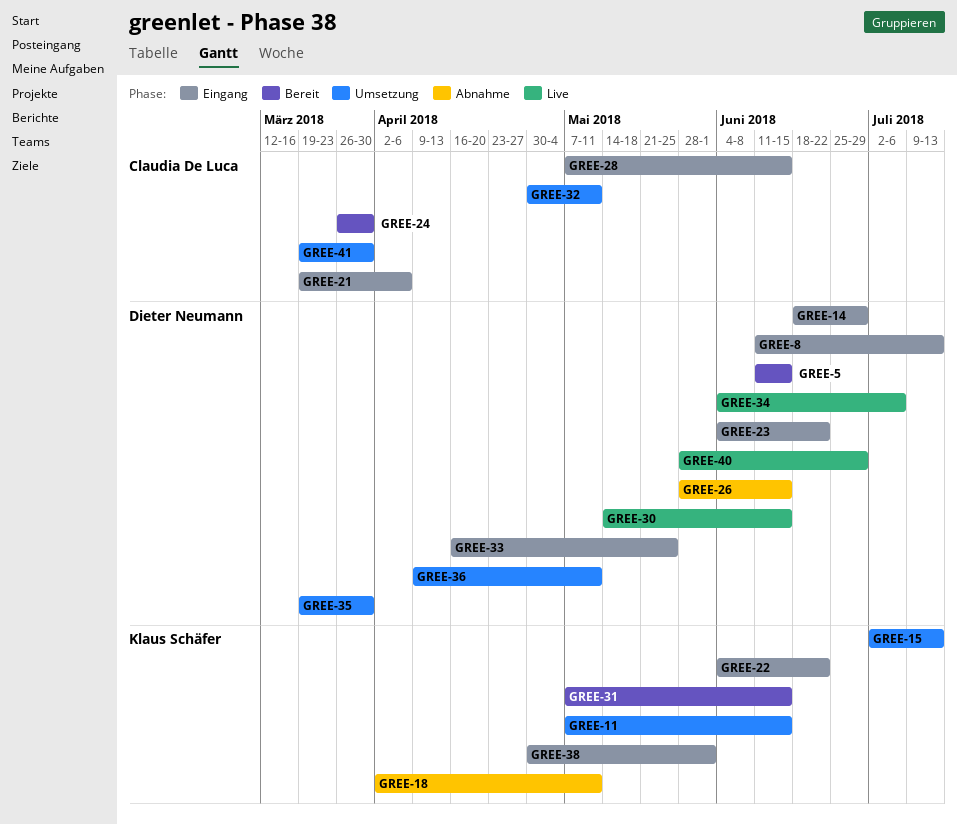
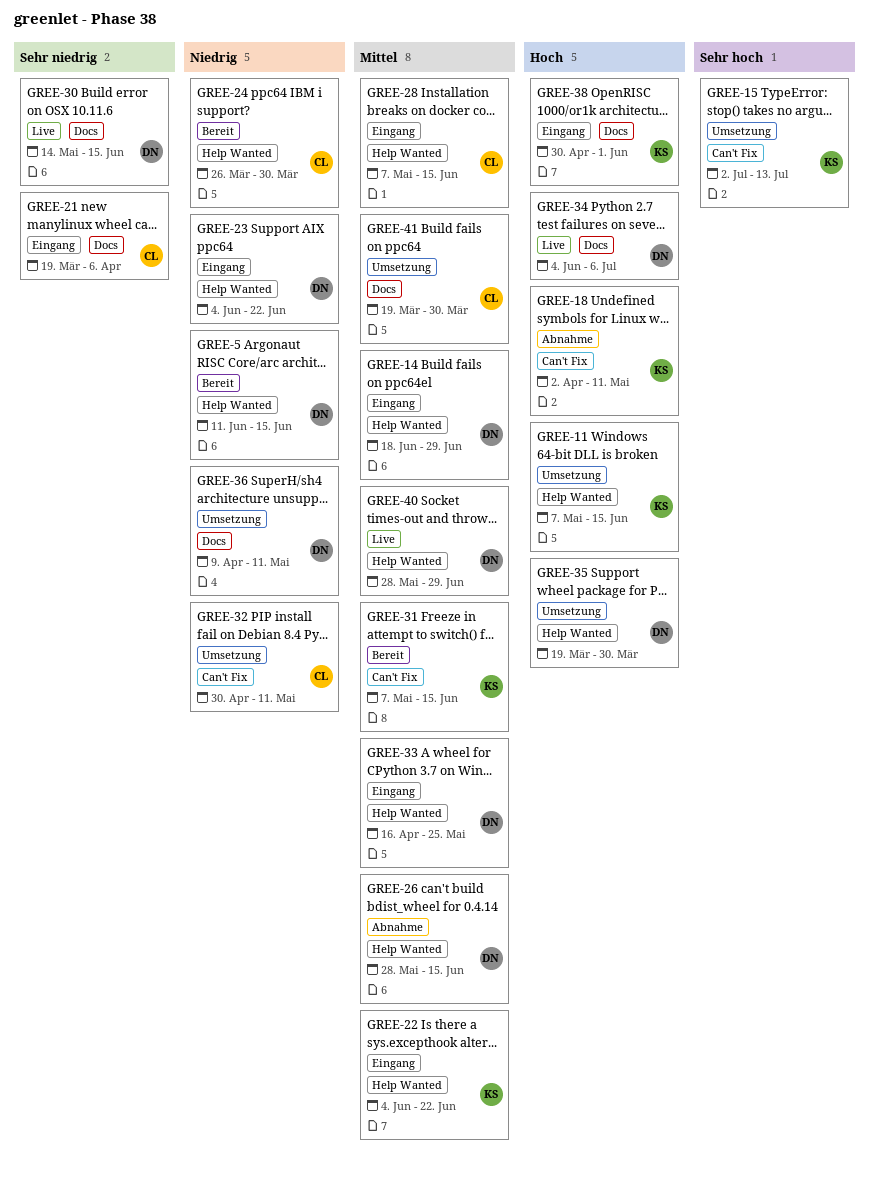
GREE-8: present -> none

